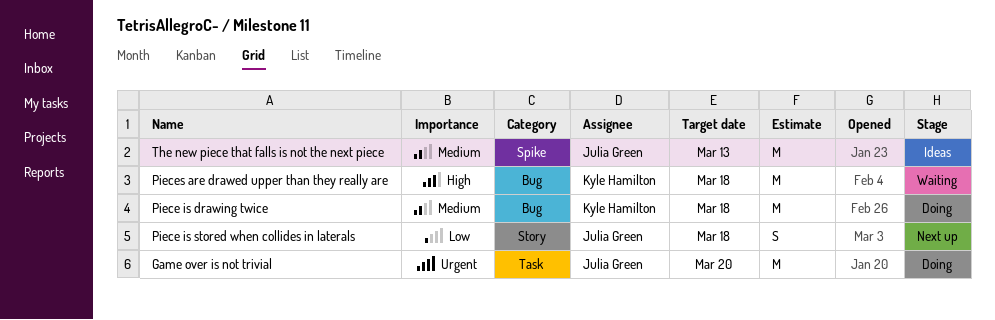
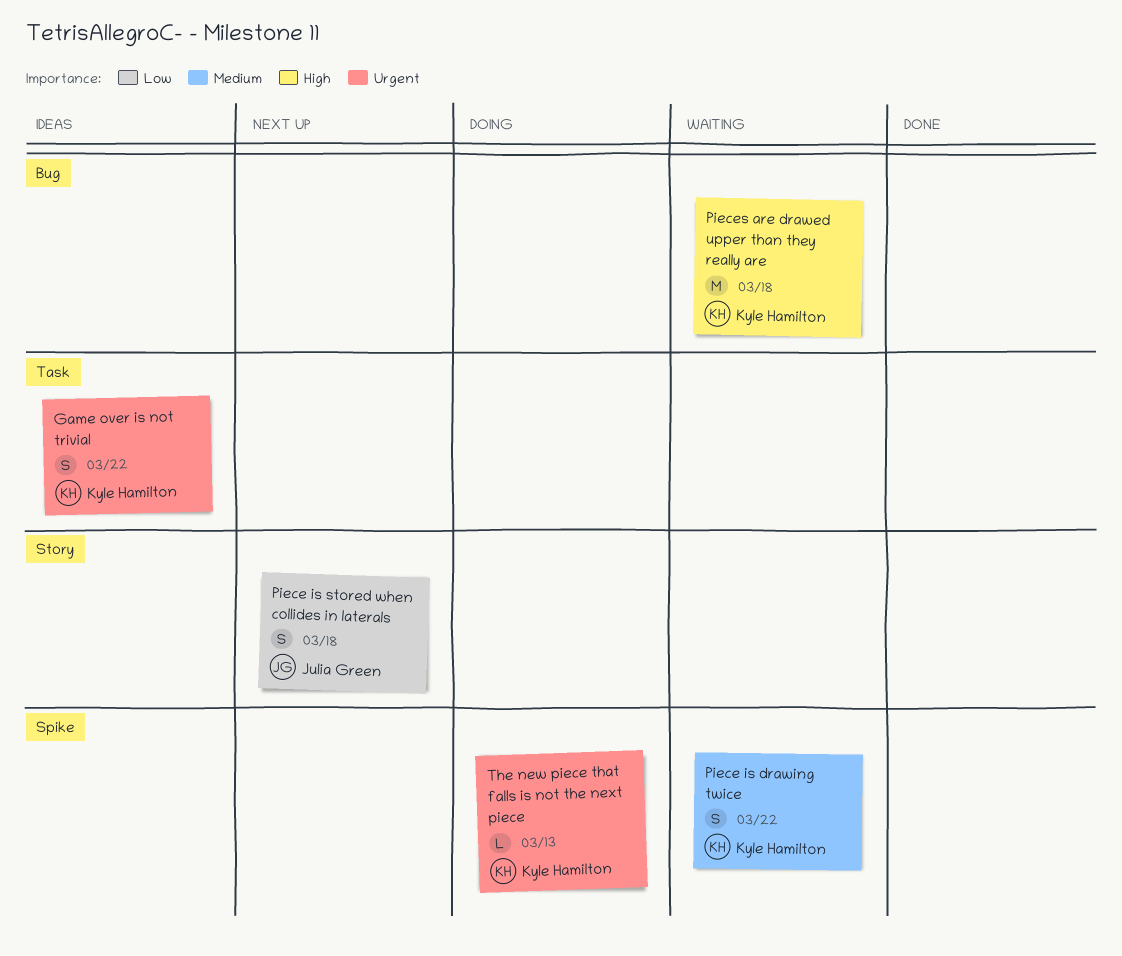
Game over is not trivial, status: Doing -> Ideas
Game over is not trivial, owner: Julia Green -> Kyle Hamilton
Game over is not trivial, estimate: M -> S
Game over is not trivial, due: Mar 20 -> Mar 22
Piece is drawing twice, status: Doing -> Waiting
Piece is drawing twice, label: Bug -> Spike
Piece is drawing twice, estimate: M -> S
Piece is drawing twice, due: Mar 18 -> Mar 22
The new piece that falls is not the next piece, status: Ideas -> Doing
The new piece that falls is not the next piece, owner: Julia Green -> Kyle Hamilton
The new piece that falls is not the next piece, priority: Medium -> Urgent
The new piece that falls is not the next piece, estimate: M -> L

